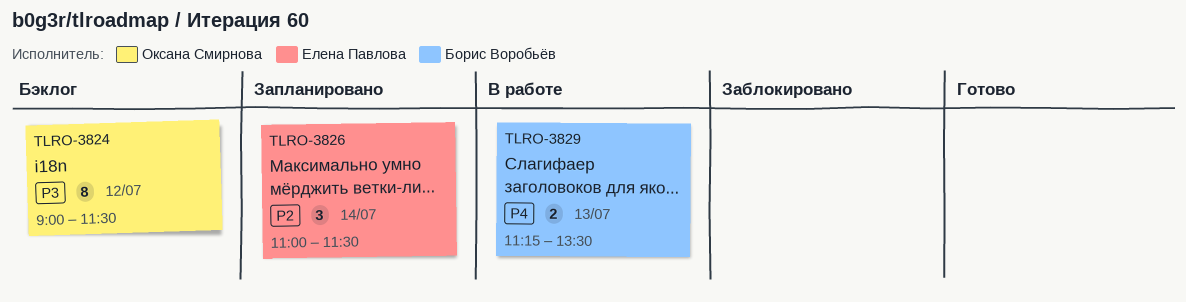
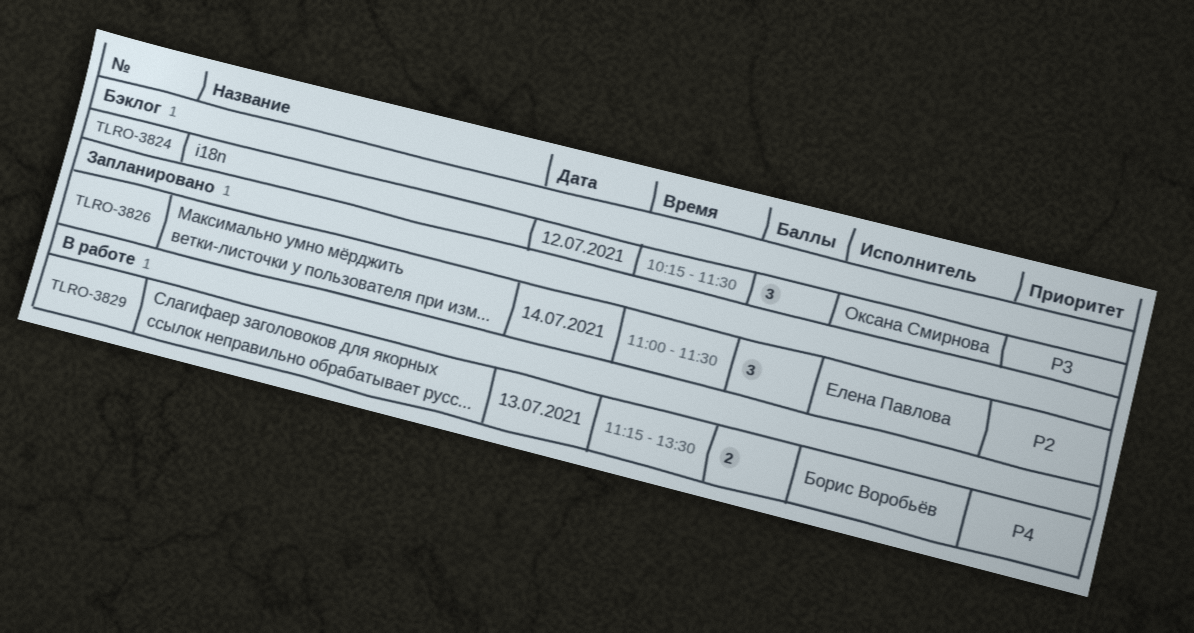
TLRO-3824, estimate: 8 -> 3
TLRO-3824, begins: 09:00 -> 10:15

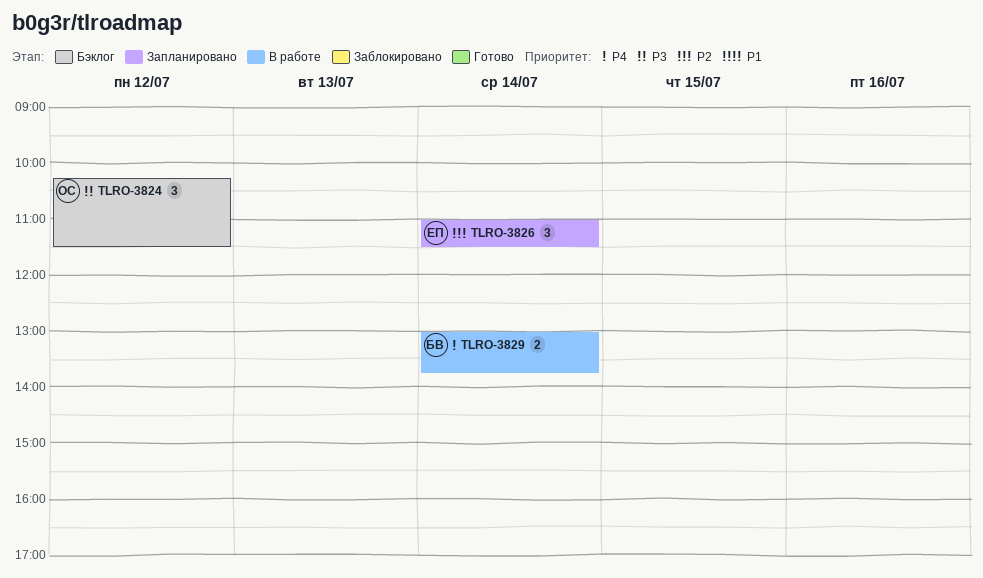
TLRO-3829, day: Jul 13 -> Jul 14
TLRO-3829, begins: 11:15 -> 13:00
TLRO-3829, ends: 13:30 -> 13:45

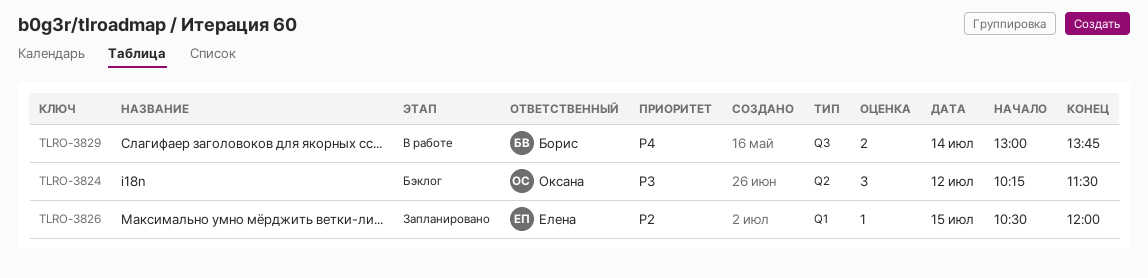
TLRO-3826, estimate: 3 -> 1
TLRO-3826, day: Jul 14 -> Jul 15
TLRO-3826, begins: 11:00 -> 10:30
TLRO-3826, ends: 11:30 -> 12:00

